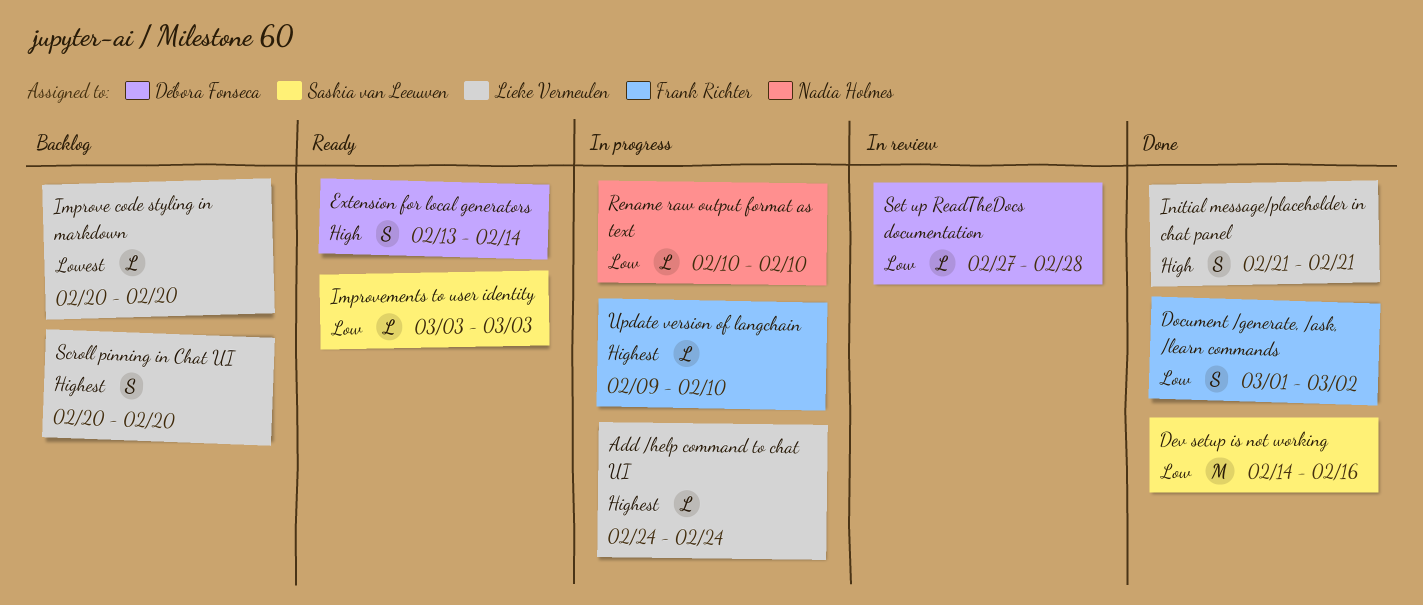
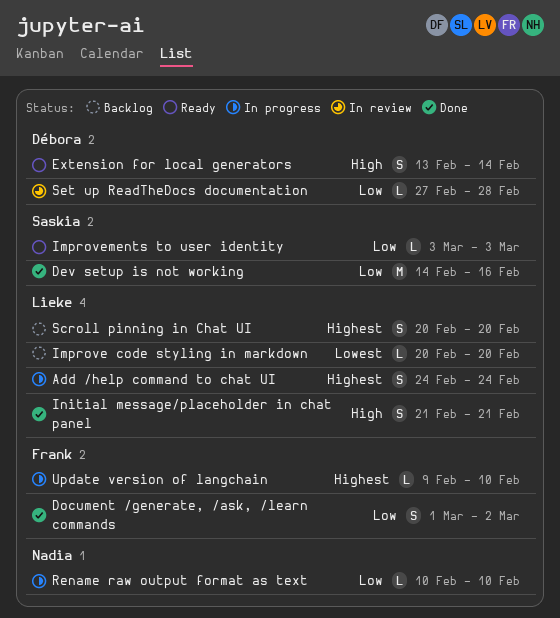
Add /help command to chat UI, estimate: L -> S

